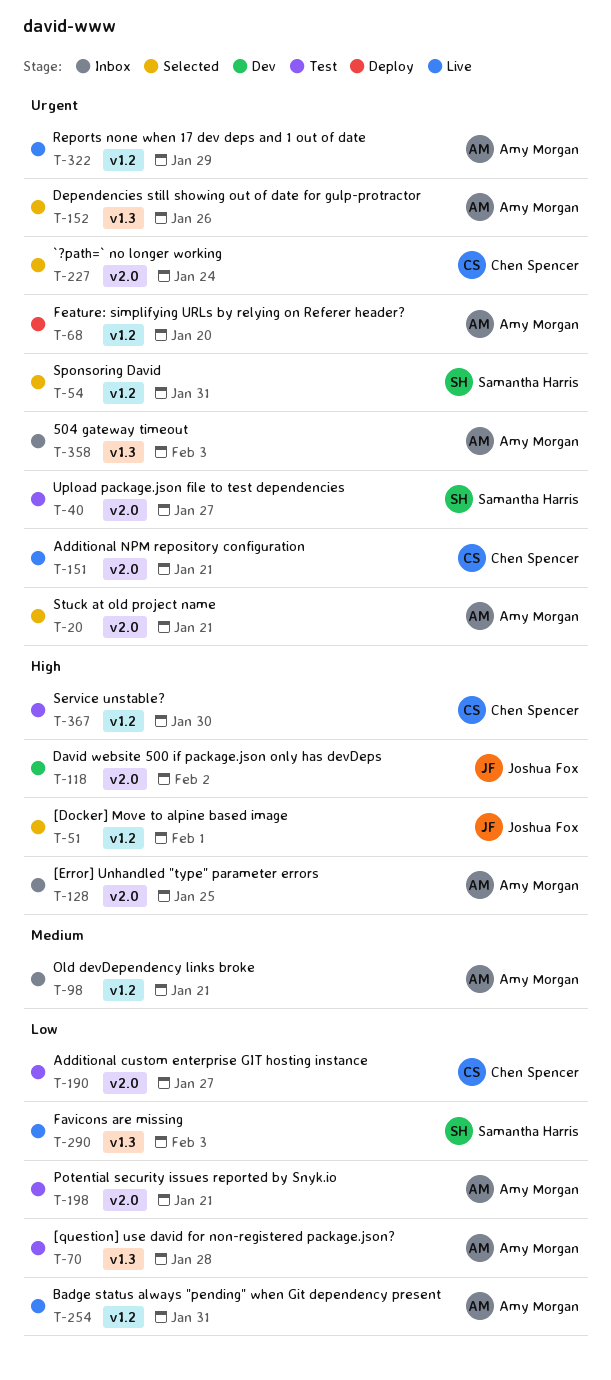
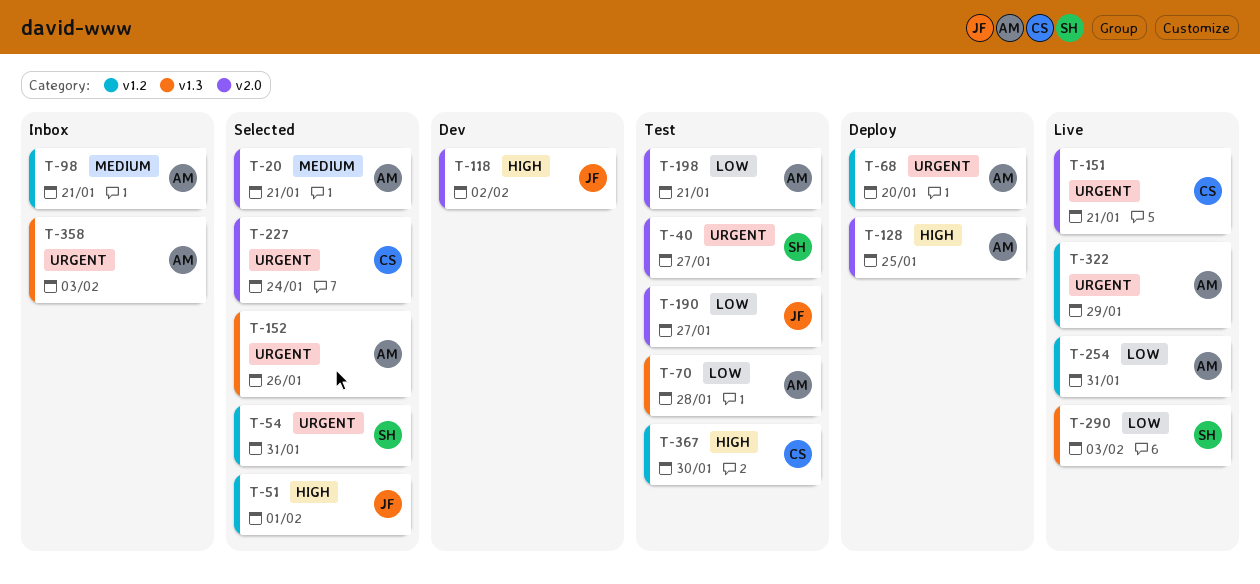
T-20, priority: Urgent -> Medium
T-128, status: Inbox -> Deploy
T-190, owner: Chen Spencer -> Joshua Fox

